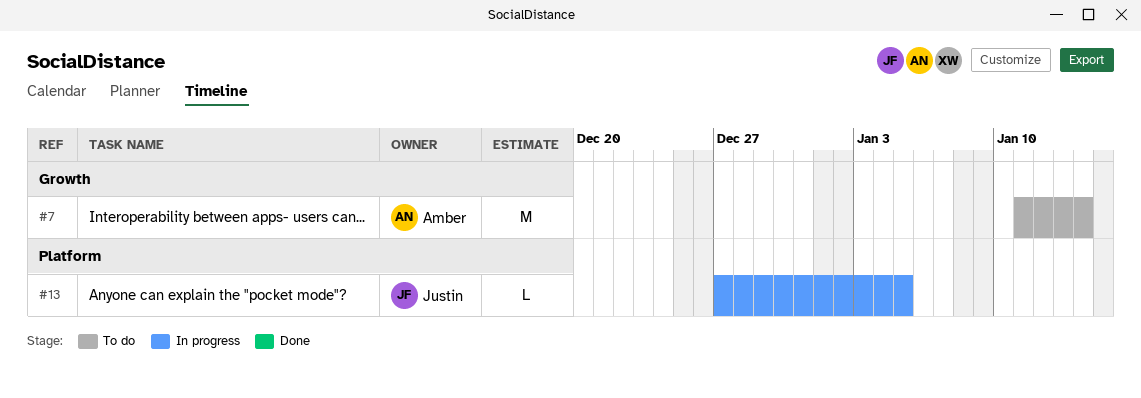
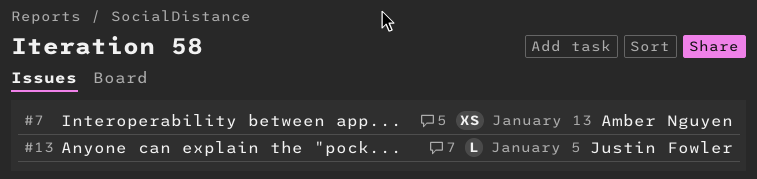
#7, estimate: M -> XS
#7, due: Jan 14 -> Jan 13

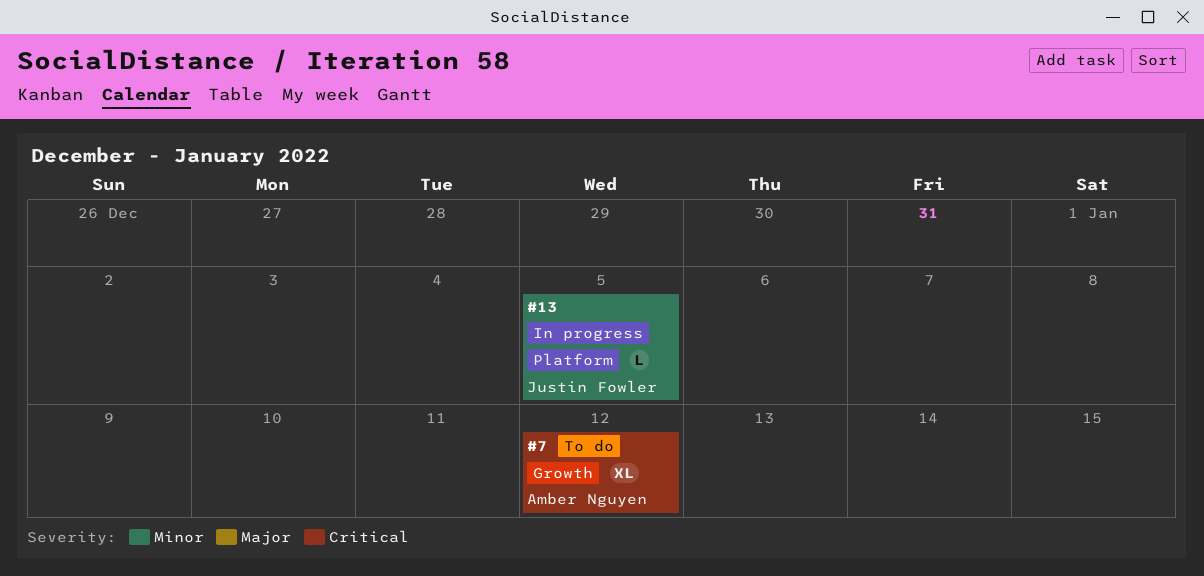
#7, estimate: XS -> XL
#7, due: Jan 13 -> Jan 12

